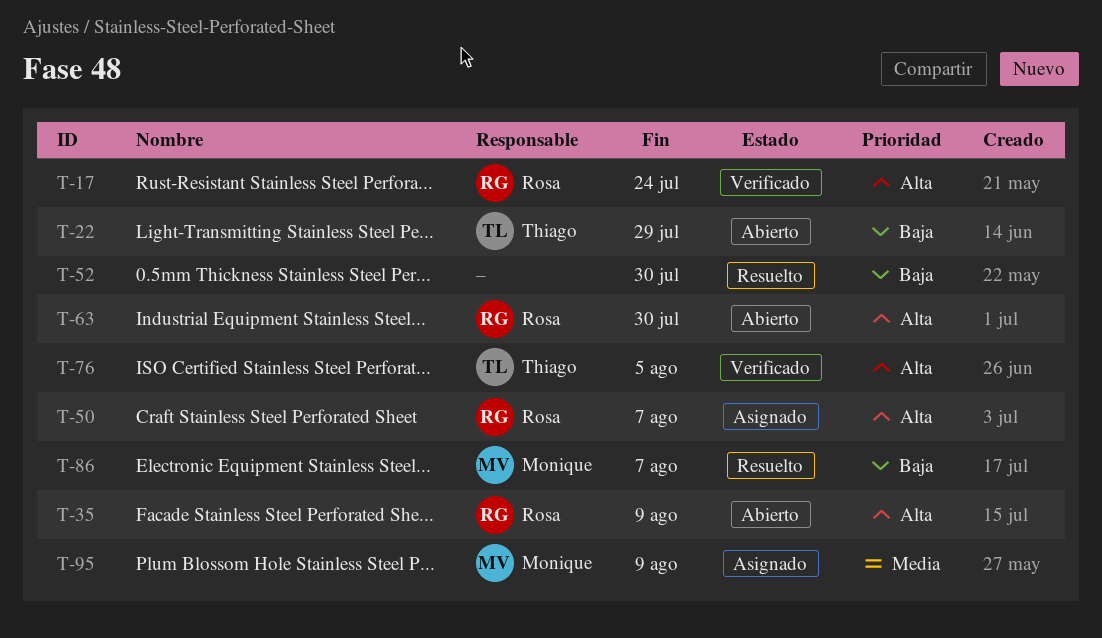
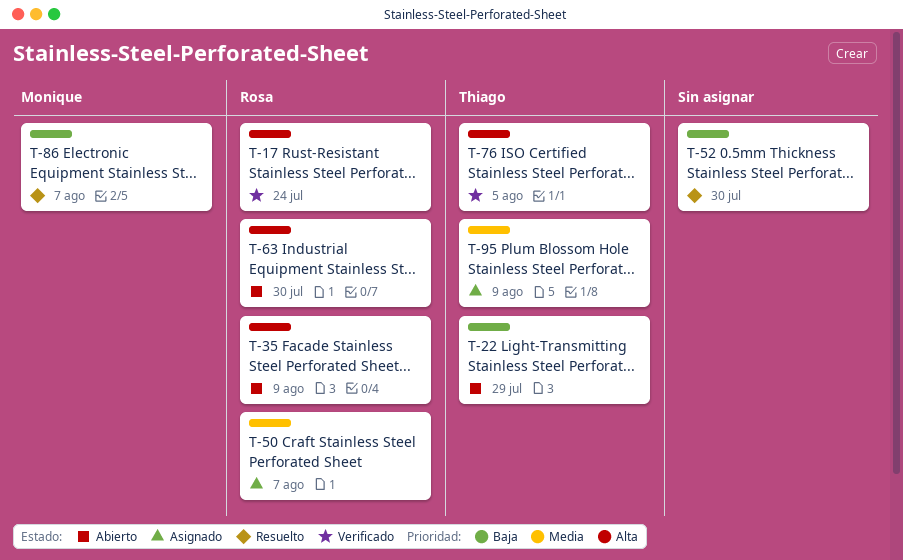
T-50, priority: Alta -> Media
T-95, owner: Monique -> Thiago

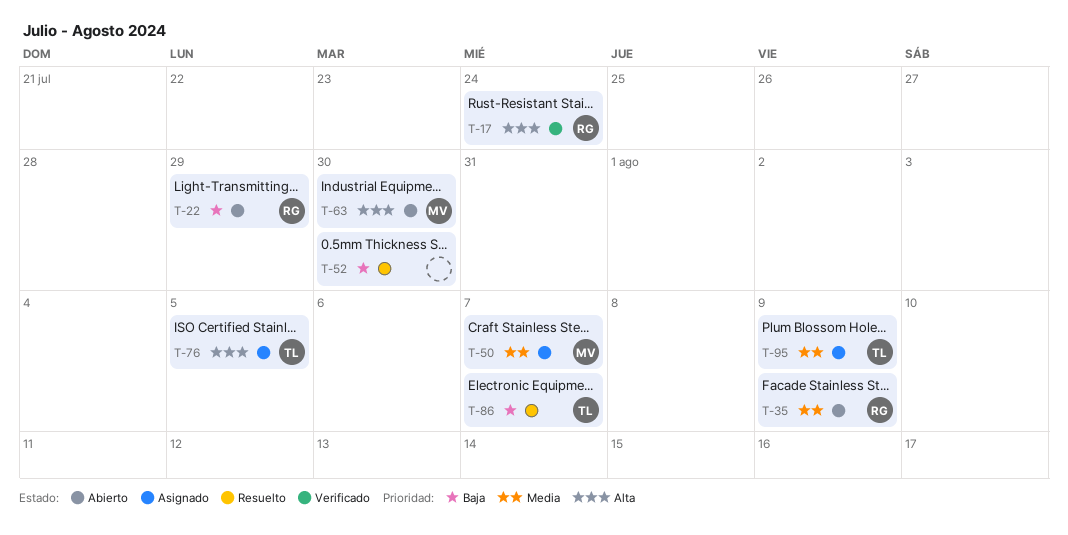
T-22, owner: Thiago -> Rosa
T-35, priority: Alta -> Media
T-50, owner: Rosa -> Monique
T-63, owner: Rosa -> Monique
T-76, status: Verificado -> Asignado
T-86, owner: Monique -> Thiago

